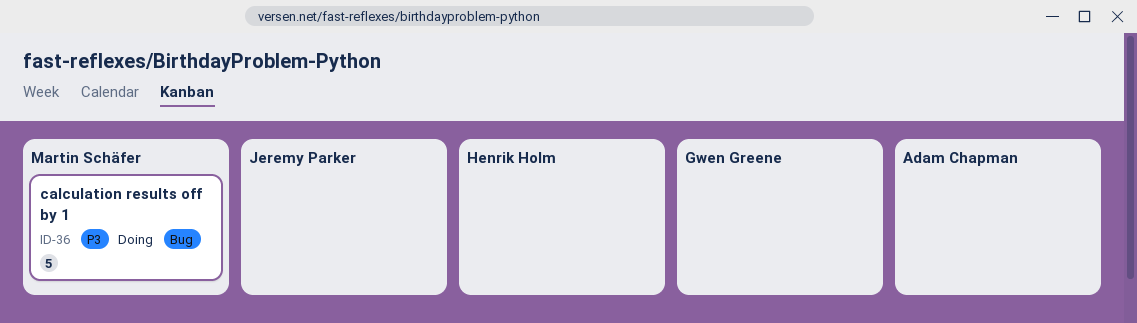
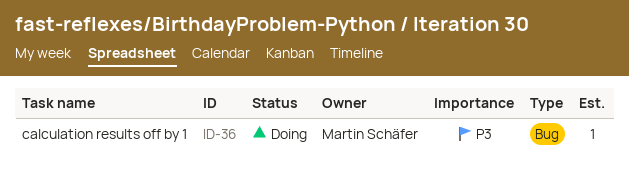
ID-36, estimate: 5 -> 1

